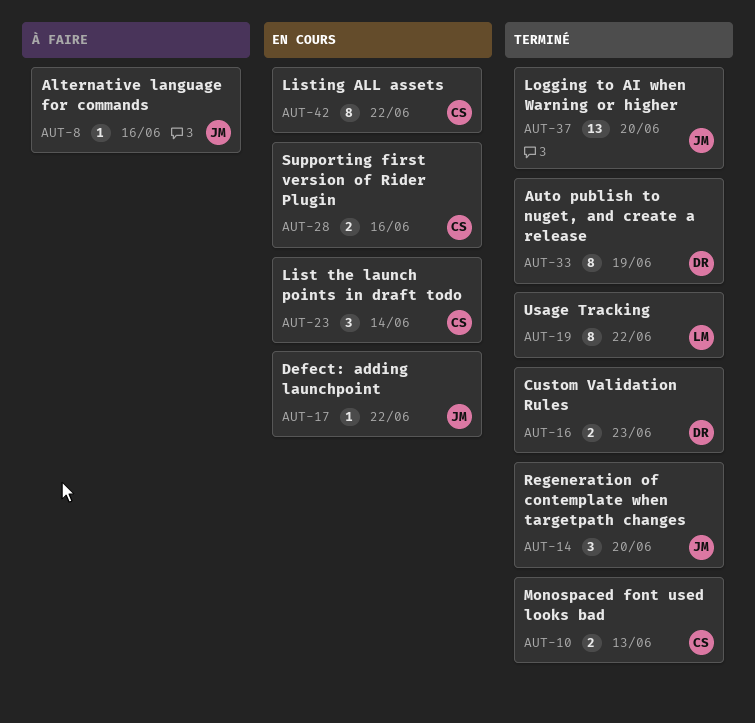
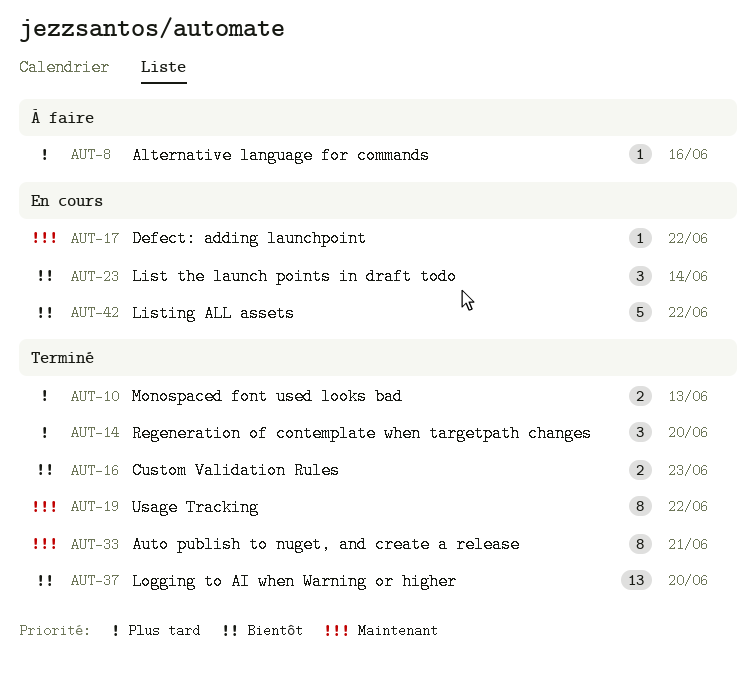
AUT-28: present -> none
AUT-33, due: Jun 19 -> Jun 21
AUT-42, estimate: 8 -> 5

